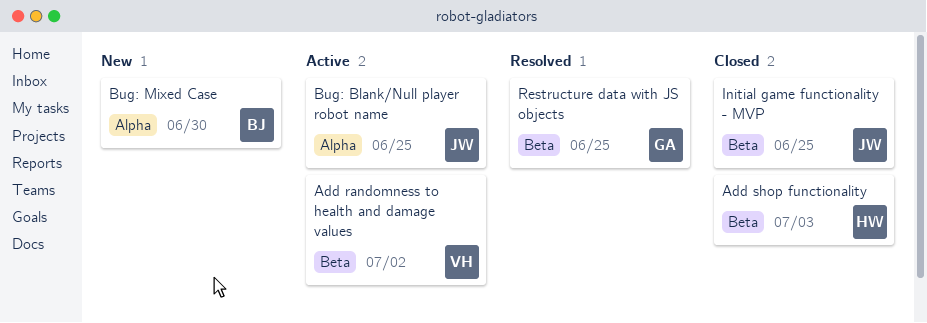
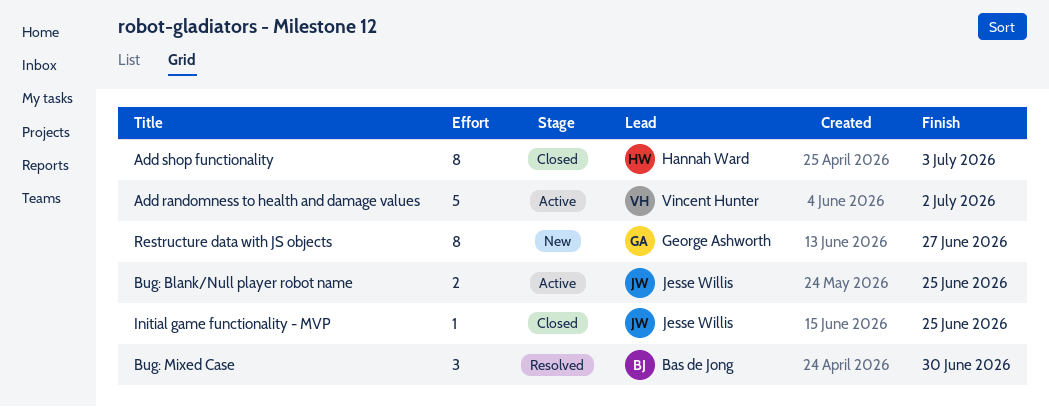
Bug: Mixed Case, status: New -> Resolved
Restructure data with JS objects, status: Resolved -> New
Restructure data with JS objects, due: Jun 25 -> Jun 27

